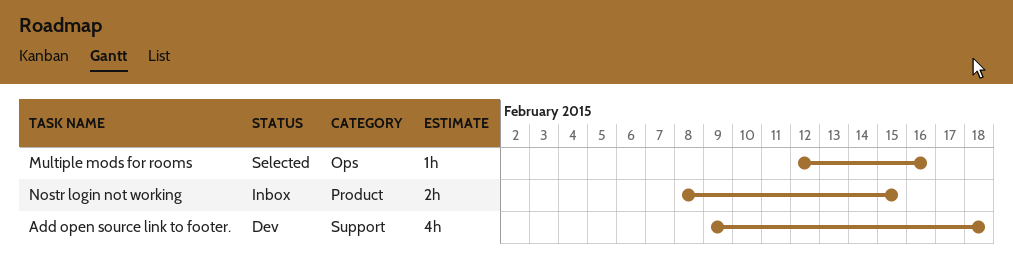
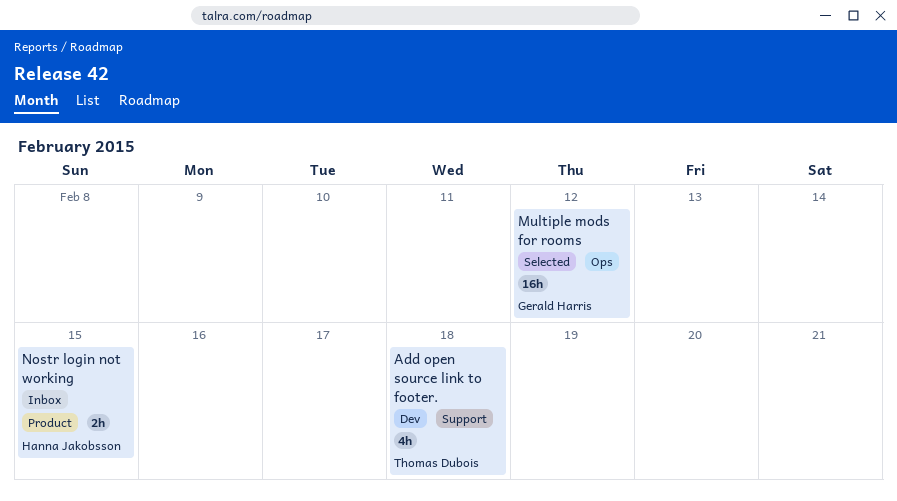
Multiple mods for rooms, estimate: 1h -> 16h
Multiple mods for rooms, due: Feb 16 -> Feb 12

